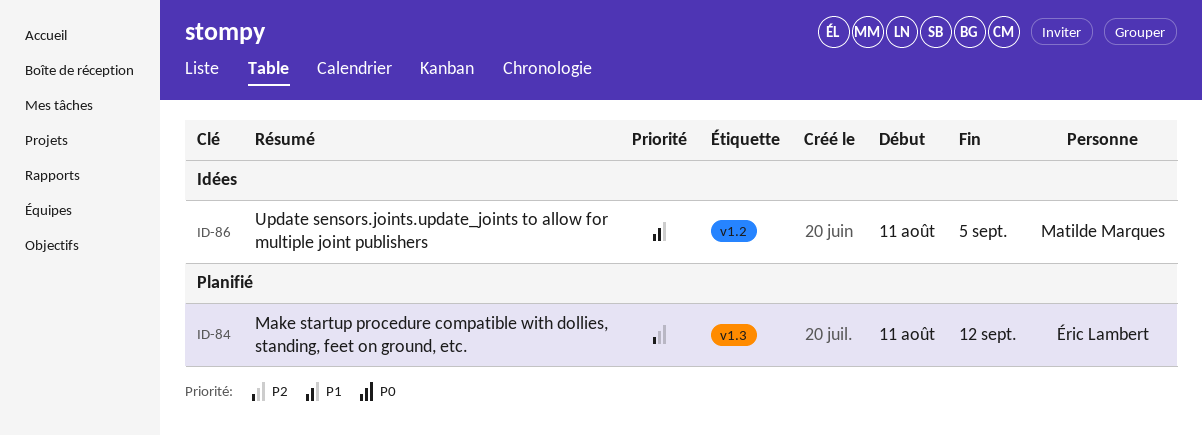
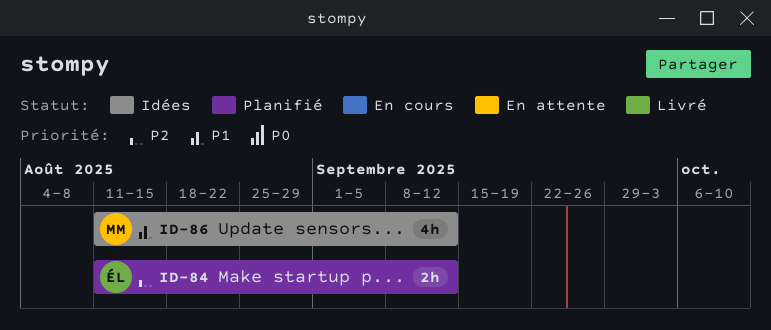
ID-86, due: Sep 5 -> Sep 12

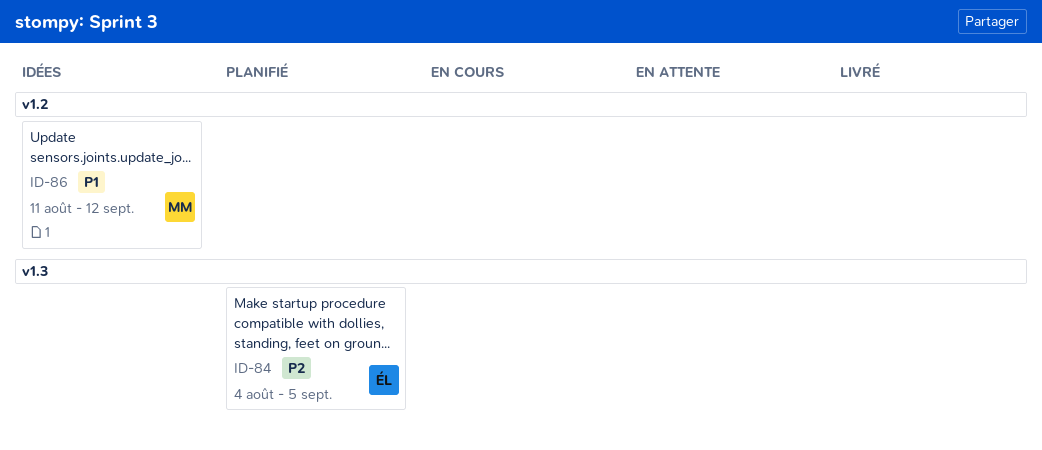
ID-84, start: Aug 11 -> Aug 4
ID-84, due: Sep 12 -> Sep 5

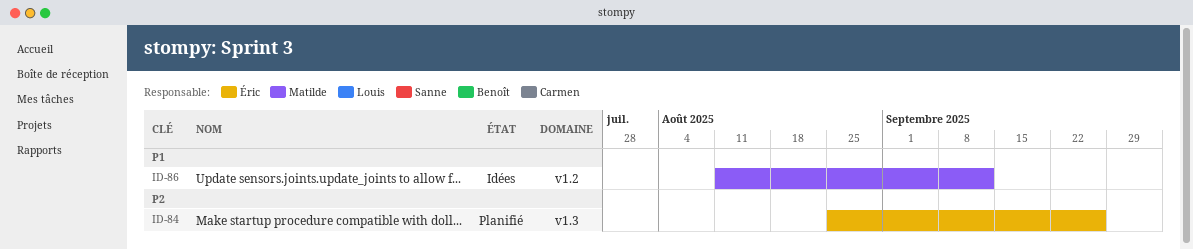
ID-84, start: Aug 4 -> Aug 25
ID-84, due: Sep 5 -> Sep 26

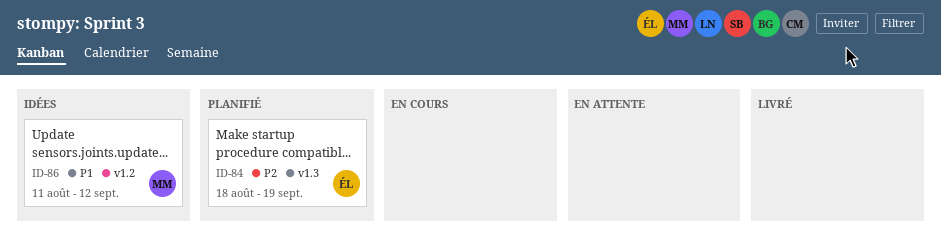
ID-84, start: Aug 25 -> Aug 18
ID-84, due: Sep 26 -> Sep 19

